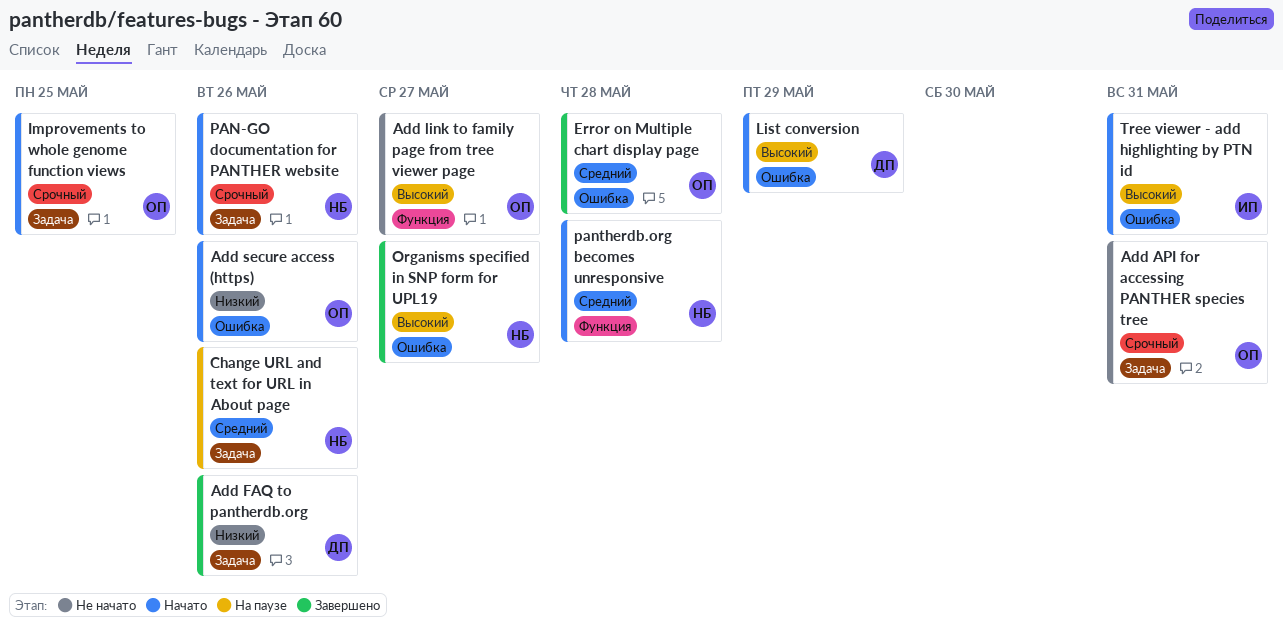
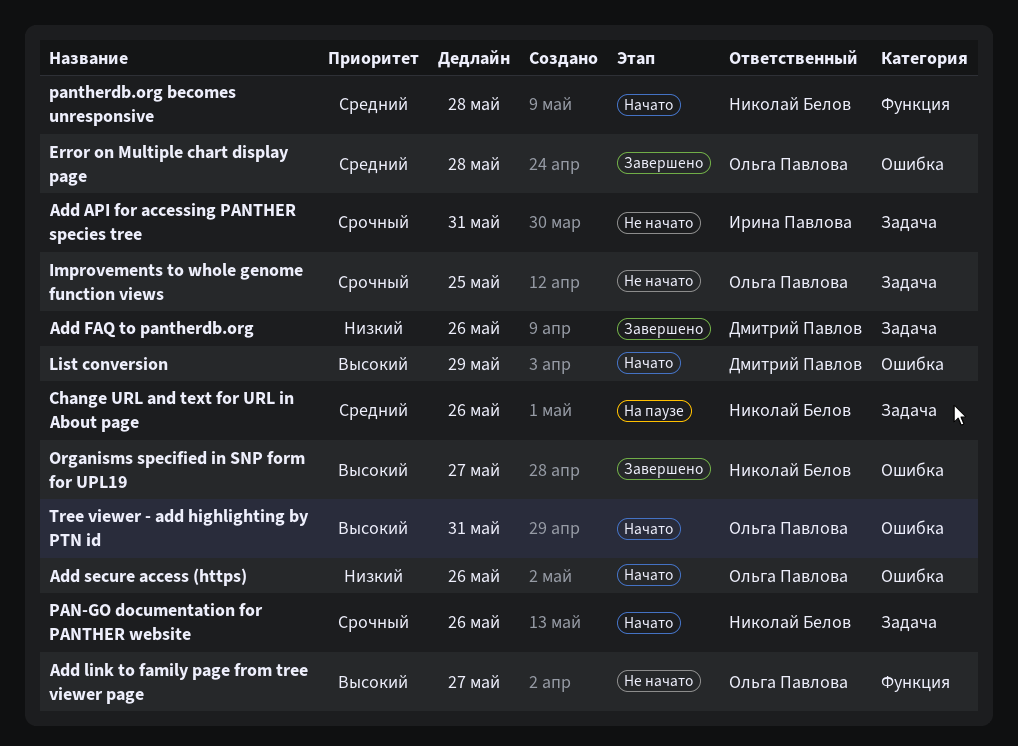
Add API for accessing PANTHER species tree, owner: Ольга Павлова -> Ирина Павлова
Improvements to whole genome function views, status: Начато -> Не начато
Tree viewer - add highlighting by PTN id, owner: Ирина Павлова -> Ольга Павлова

